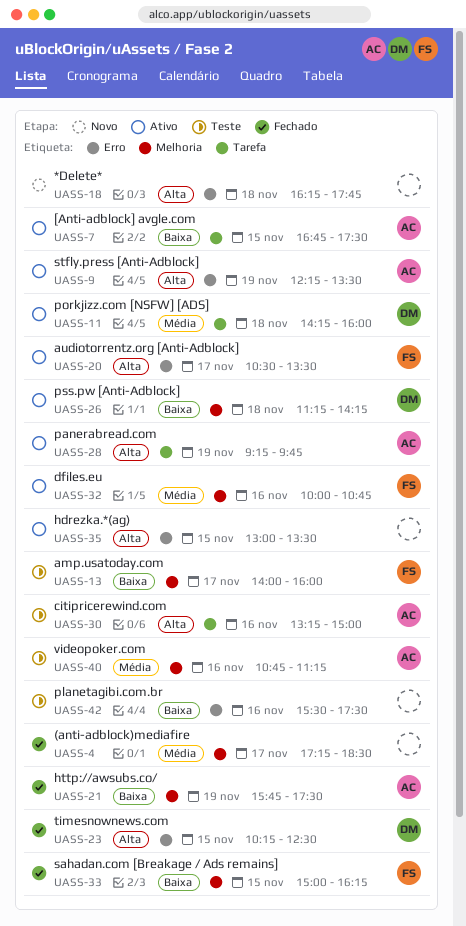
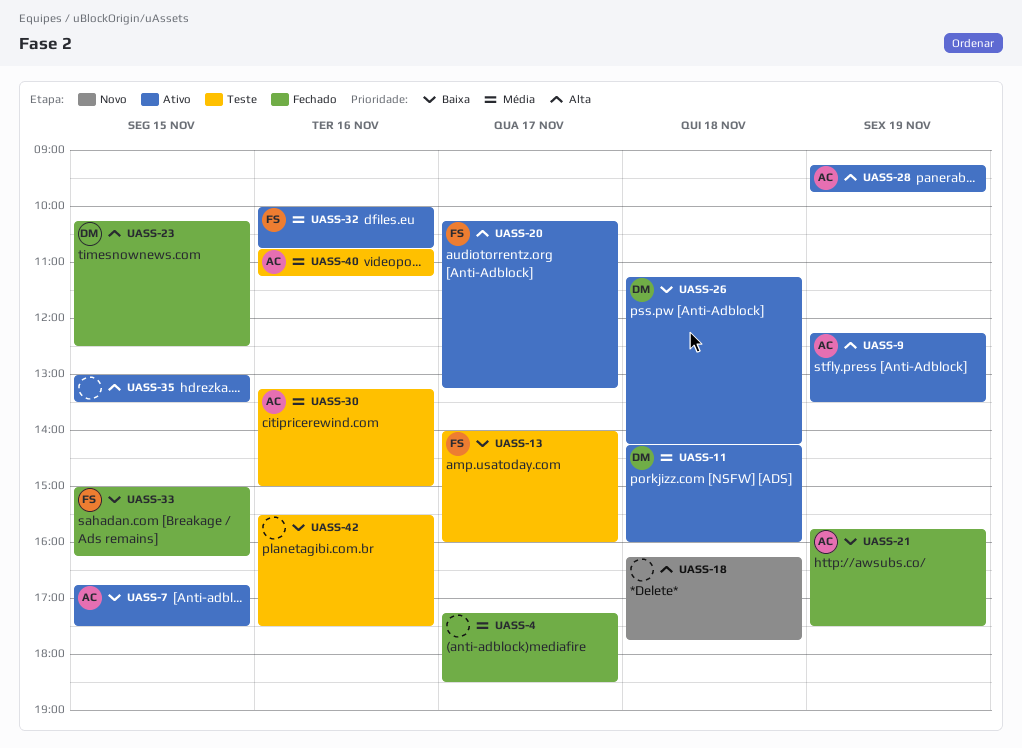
UASS-20, begins: 10:30 -> 10:15
UASS-20, ends: 13:30 -> 13:15
UASS-30, priority: Alta -> Média

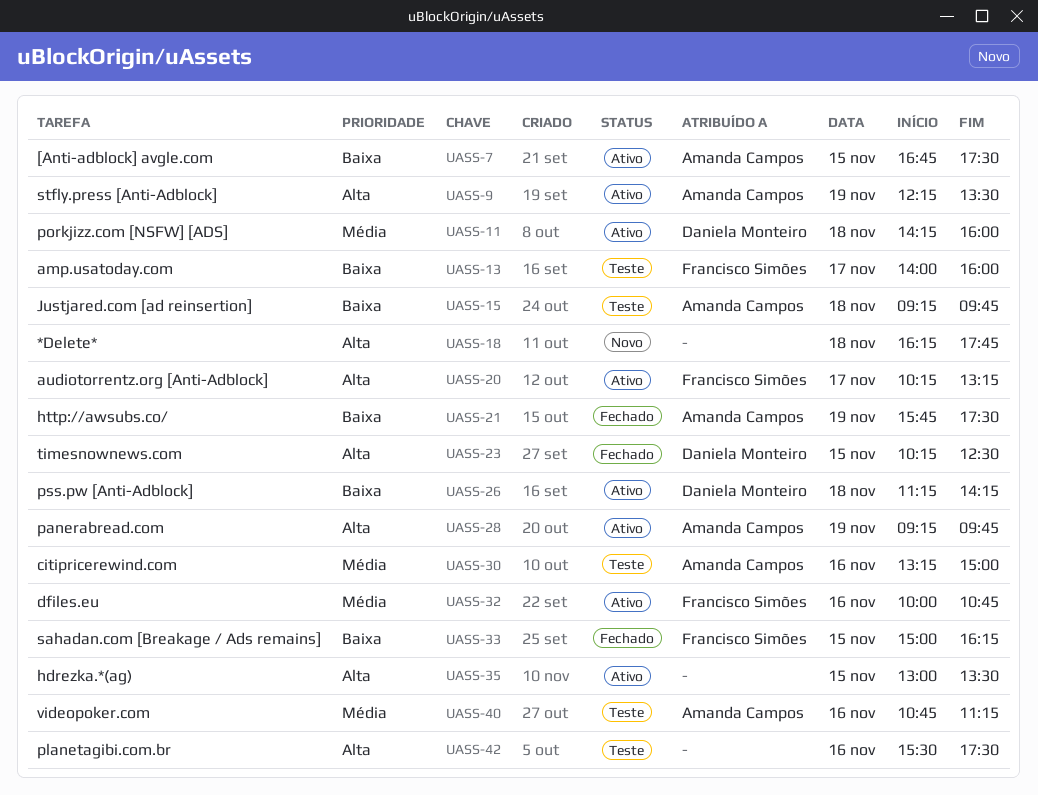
UASS-4: present -> none
UASS-15: none -> present
UASS-42, priority: Baixa -> Alta

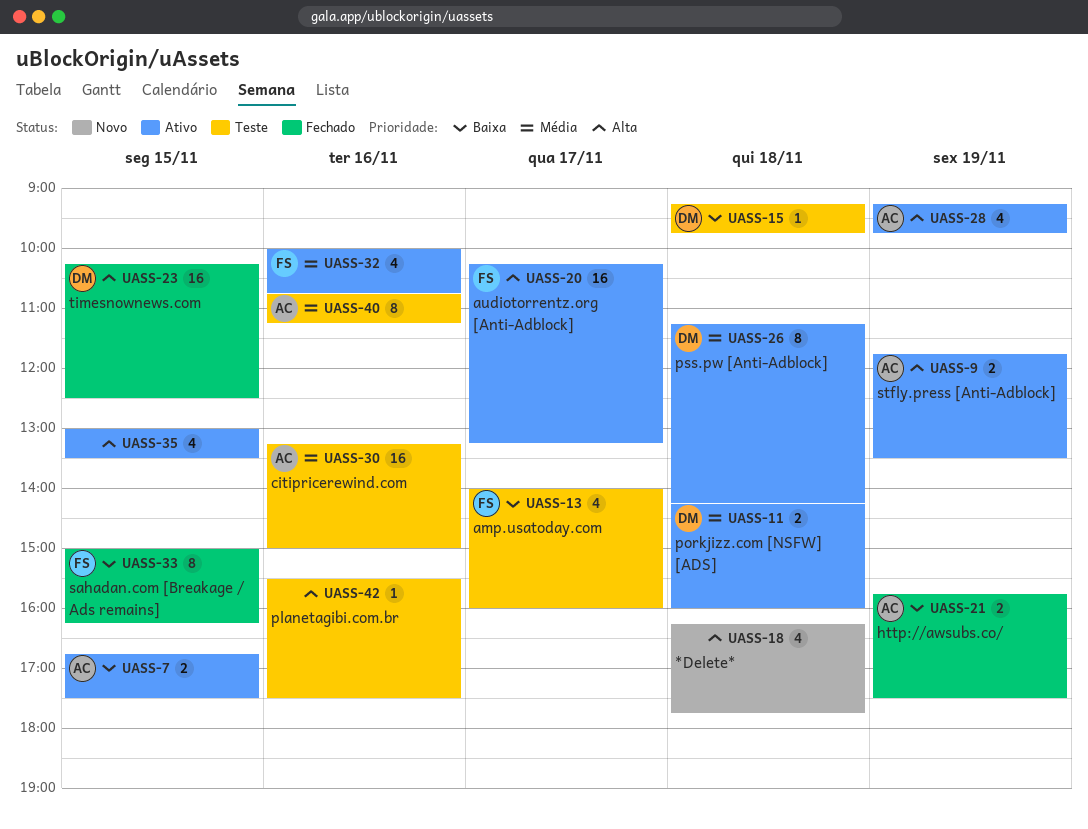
UASS-9, begins: 12:15 -> 11:45
UASS-15, owner: Amanda Campos -> Daniela Monteiro
UASS-26, priority: Baixa -> Média

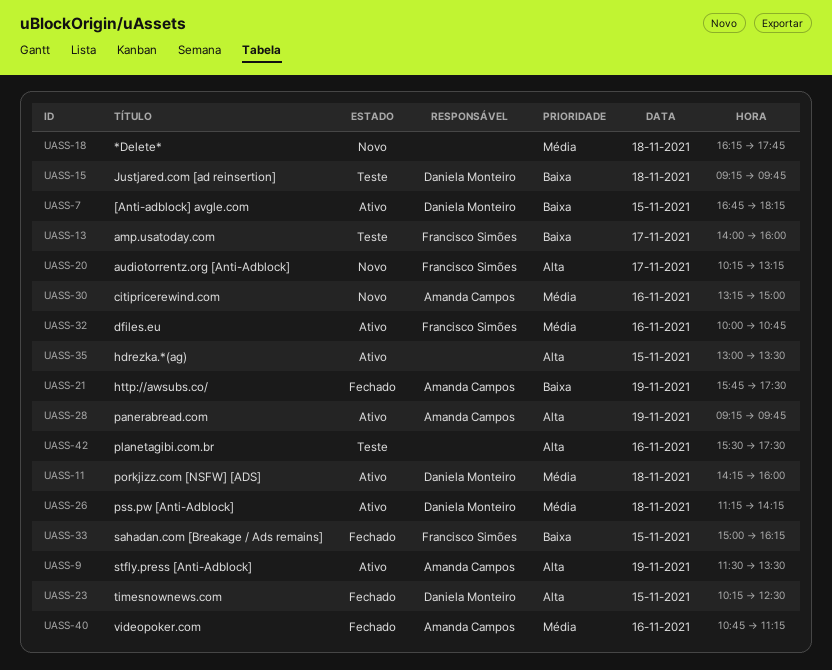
UASS-7, owner: Amanda Campos -> Daniela Monteiro
UASS-7, ends: 17:30 -> 18:15
UASS-9, begins: 11:45 -> 11:30
UASS-18, priority: Alta -> Média
UASS-20, status: Ativo -> Novo
UASS-30, status: Teste -> Novo
UASS-40, status: Teste -> Fechado

